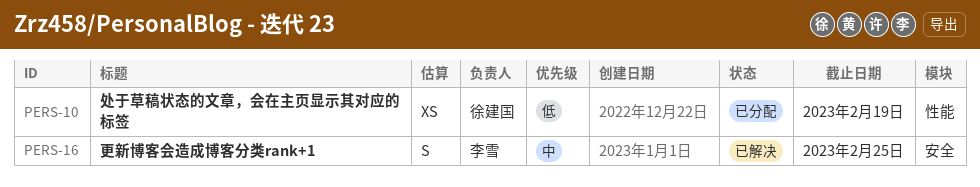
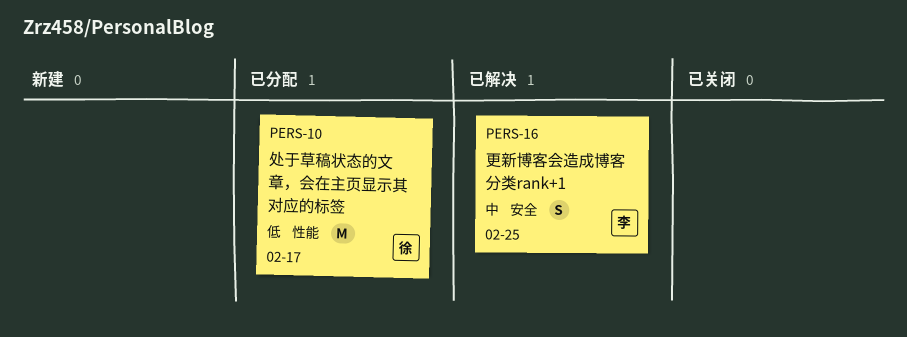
PERS-10, estimate: XS -> M
PERS-10, due: Feb 19 -> Feb 17

